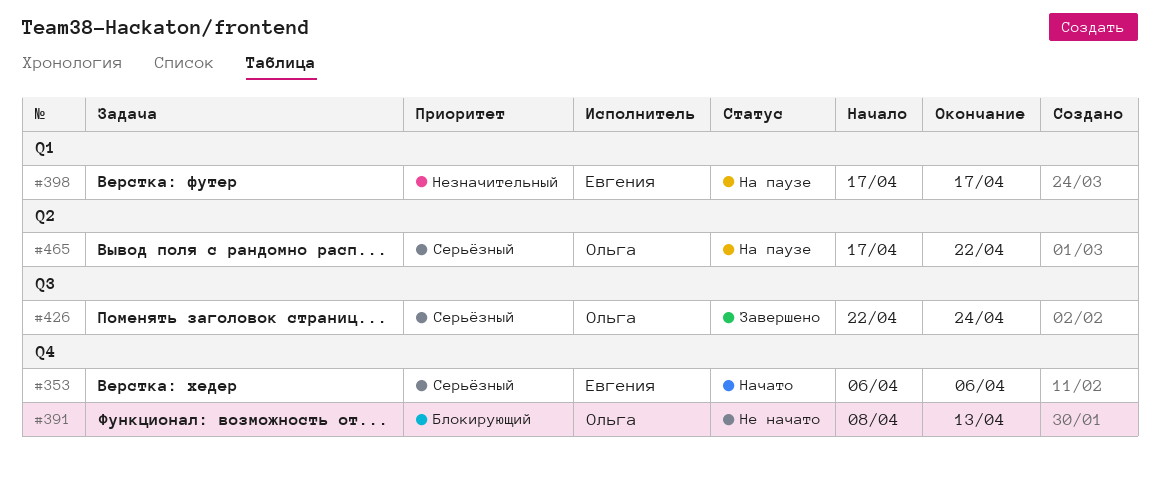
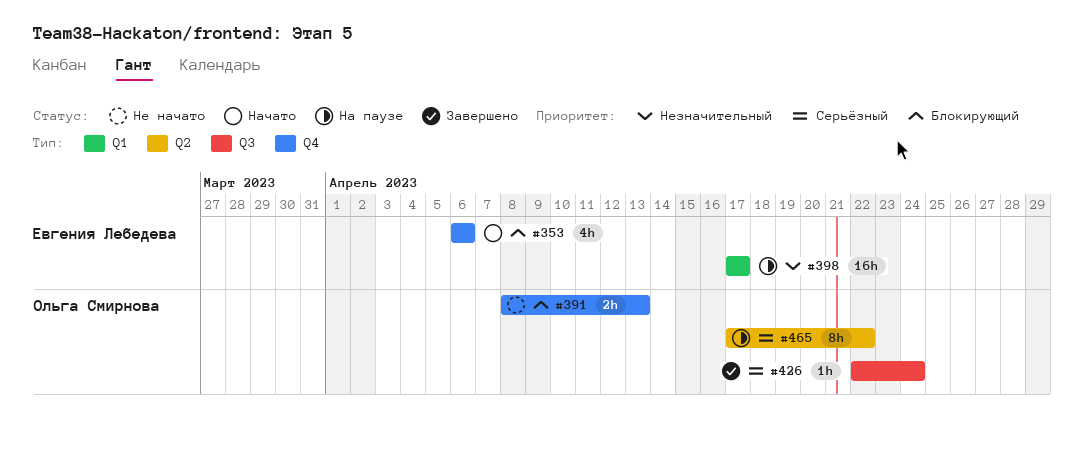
#353, priority: Серьёзный -> Блокирующий

